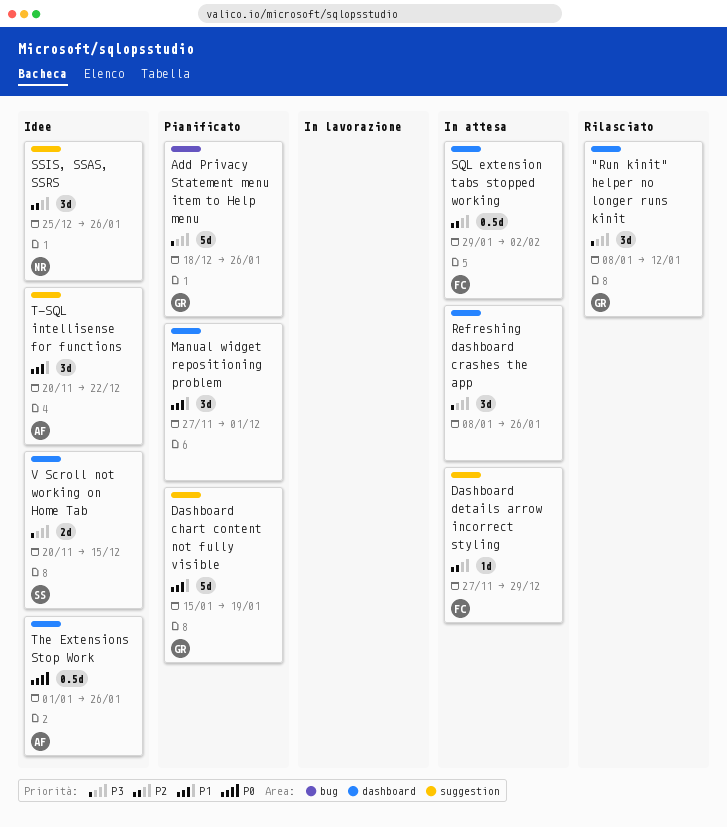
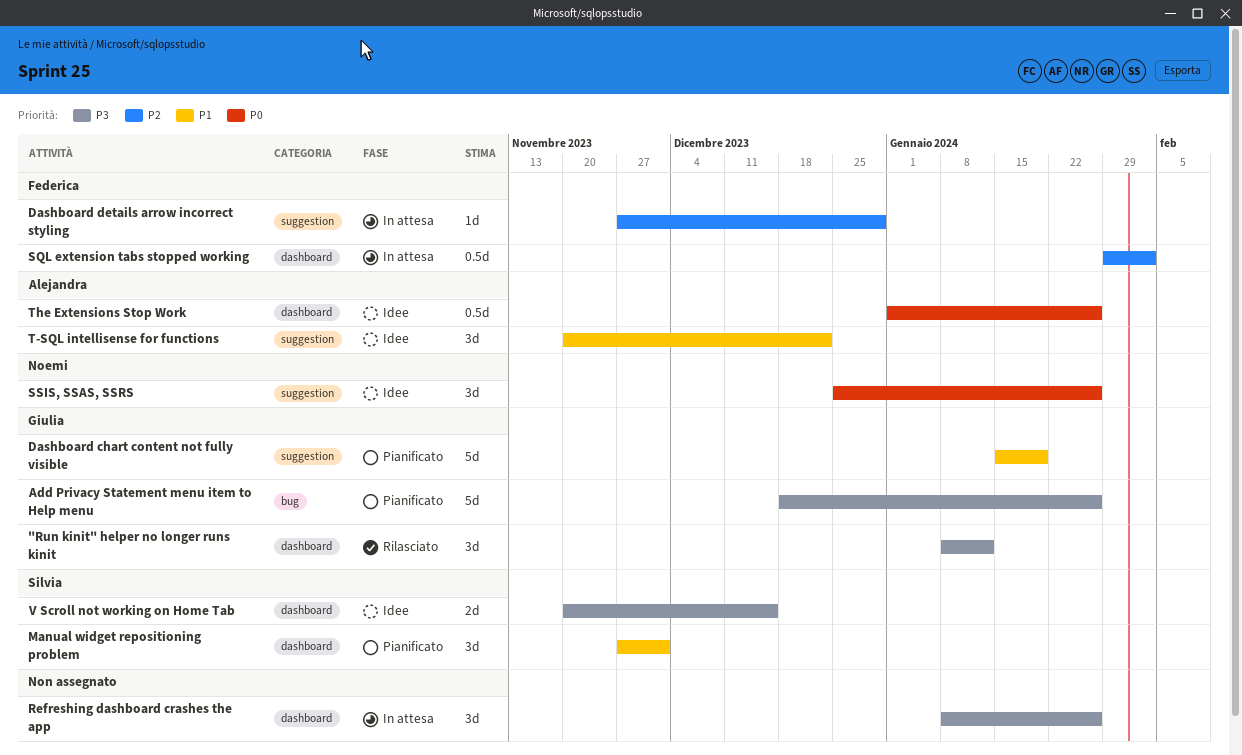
Manual widget repositioning problem, owner: none -> Silvia
SSIS, SSAS, SSRS, priority: P2 -> P0

